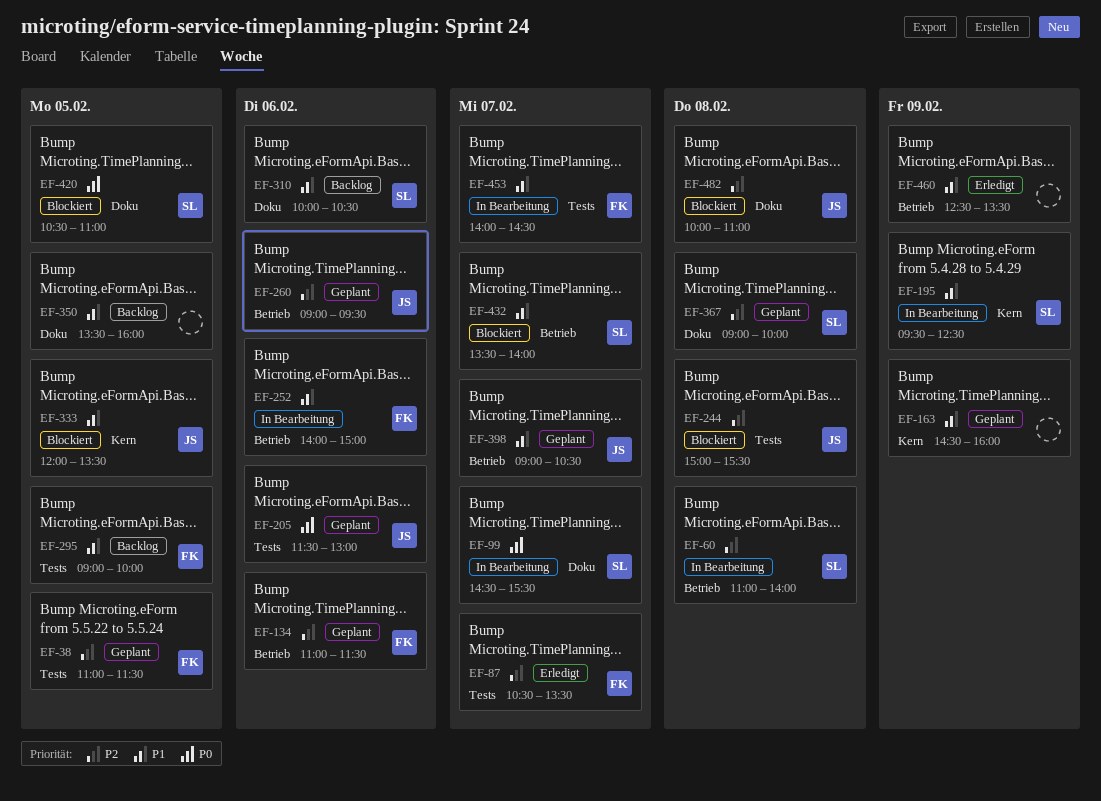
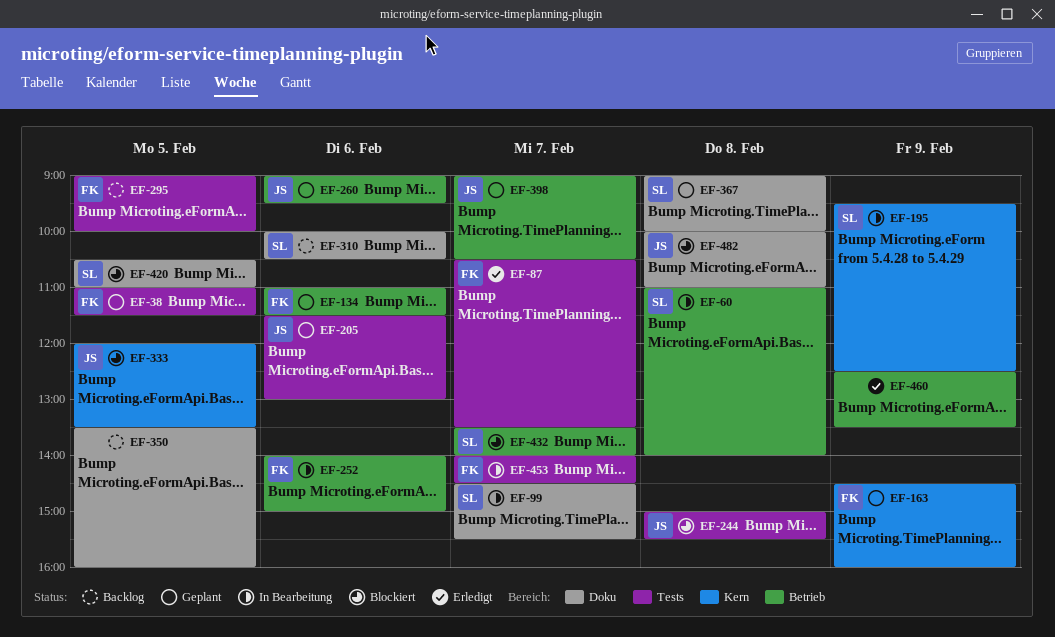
EF-163, owner: none -> FK

